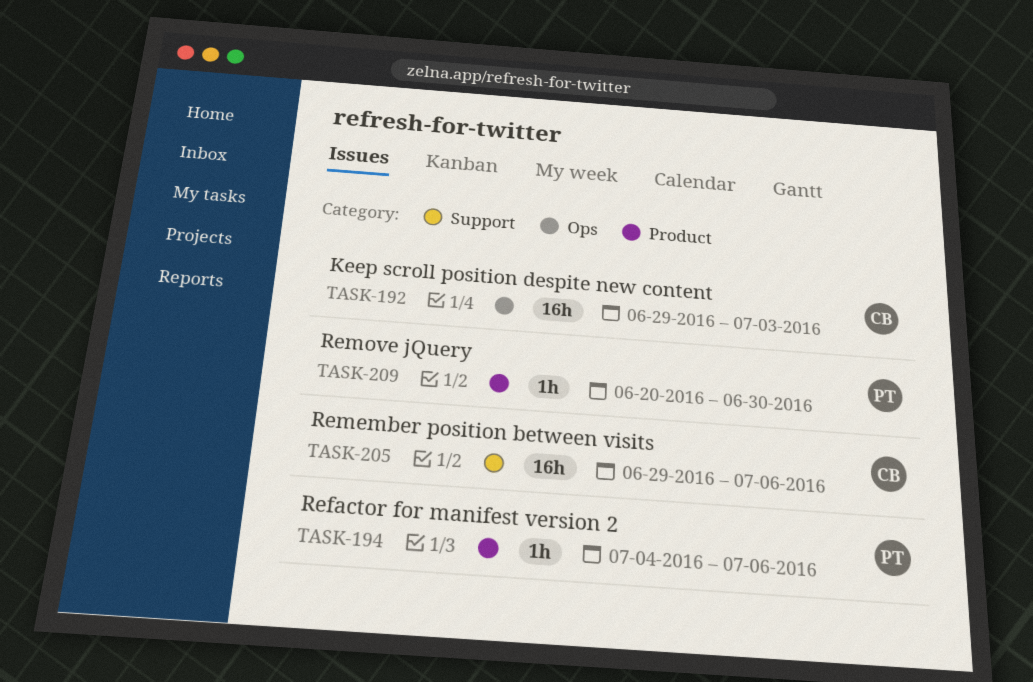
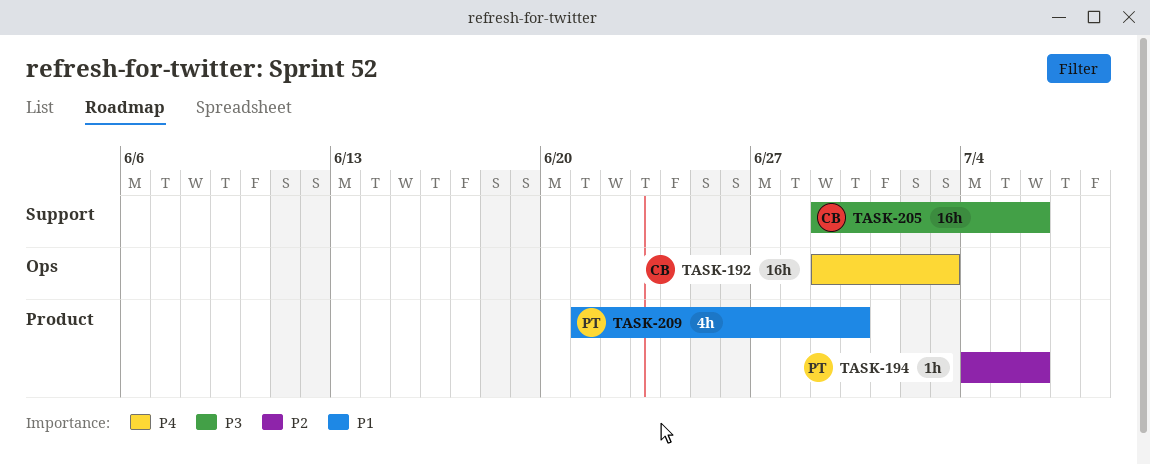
TASK-209, estimate: 1h -> 4h
TASK-209, start: Jun 20 -> Jun 21

